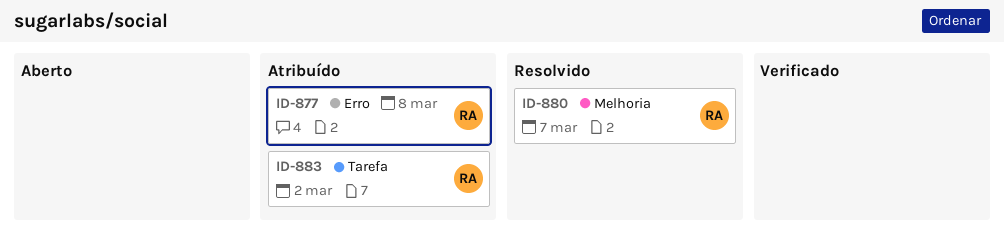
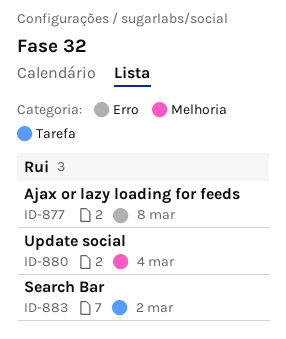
ID-880, due: Mar 7 -> Mar 4

